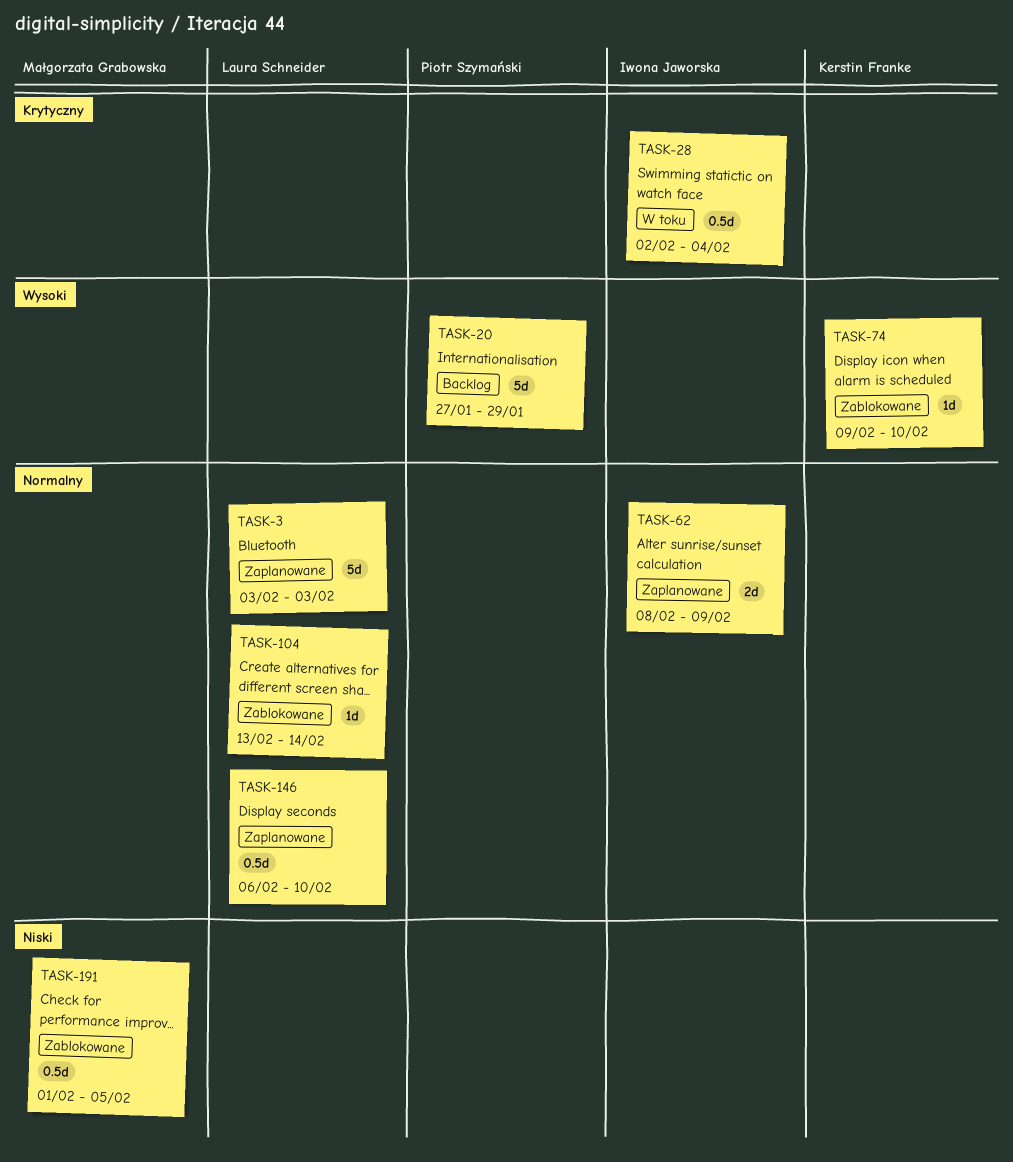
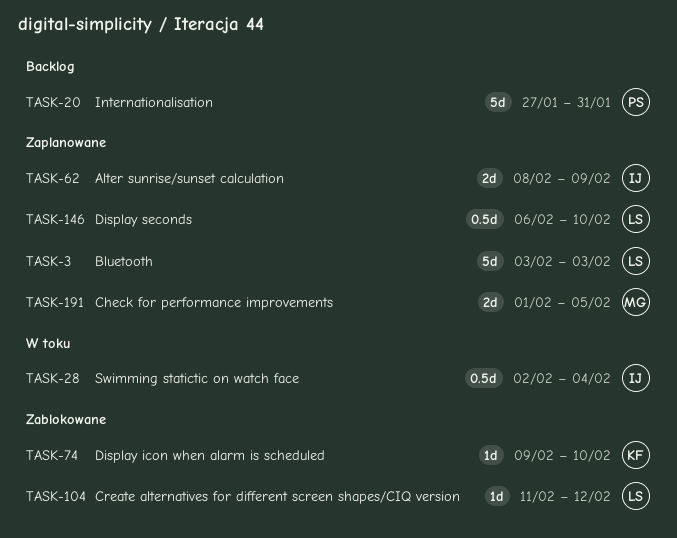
TASK-20, due: Jan 29 -> Jan 31
TASK-104, start: Feb 13 -> Feb 11
TASK-104, due: Feb 14 -> Feb 12
TASK-191, status: Zablokowane -> Zaplanowane
TASK-191, estimate: 0.5d -> 2d

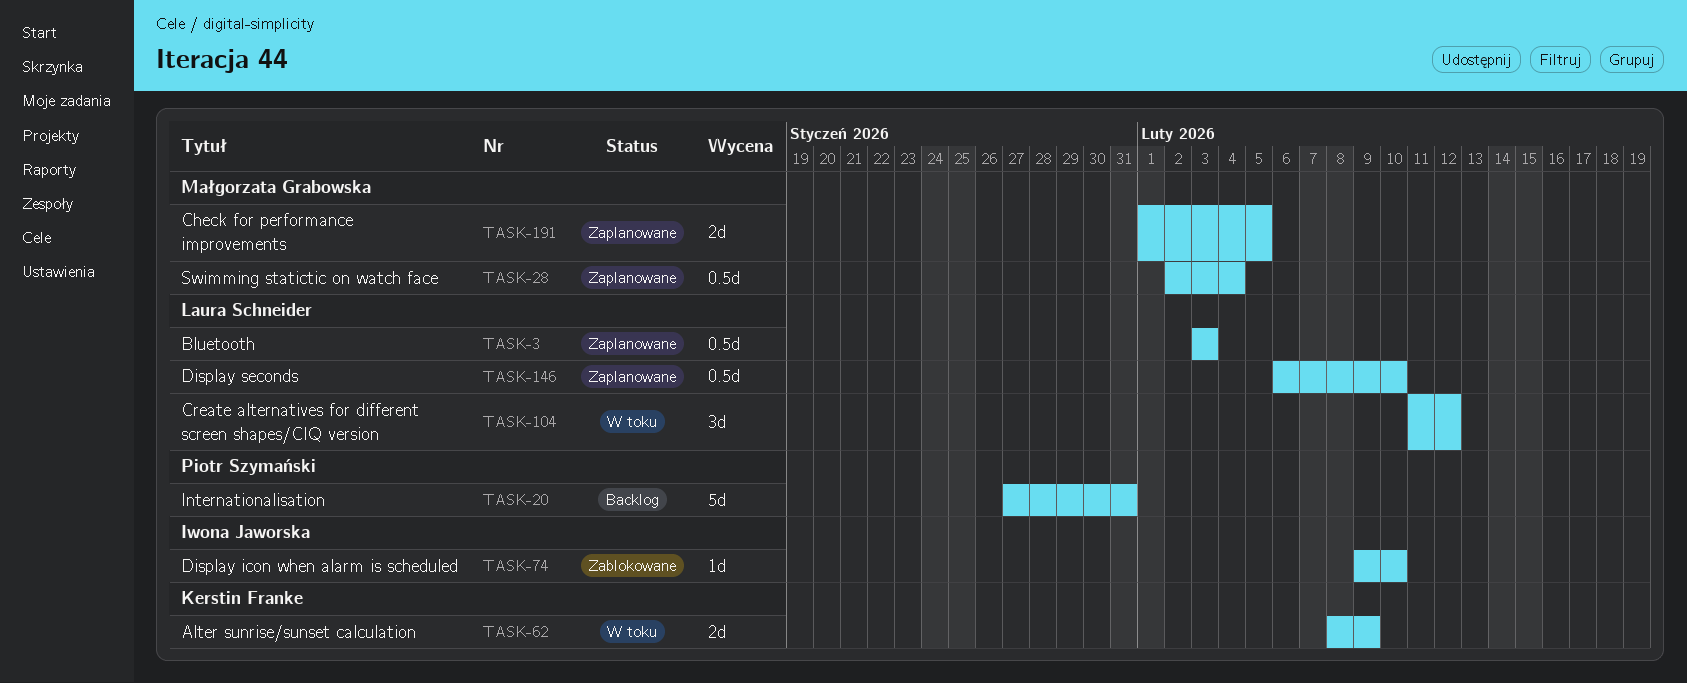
TASK-3, estimate: 5d -> 0.5d
TASK-28, status: W toku -> Zaplanowane
TASK-28, owner: Iwona Jaworska -> Małgorzata Grabowska
TASK-62, status: Zaplanowane -> W toku
TASK-62, owner: Iwona Jaworska -> Kerstin Franke
TASK-74, owner: Kerstin Franke -> Iwona Jaworska
TASK-104, status: Zablokowane -> W toku
TASK-104, estimate: 1d -> 3d

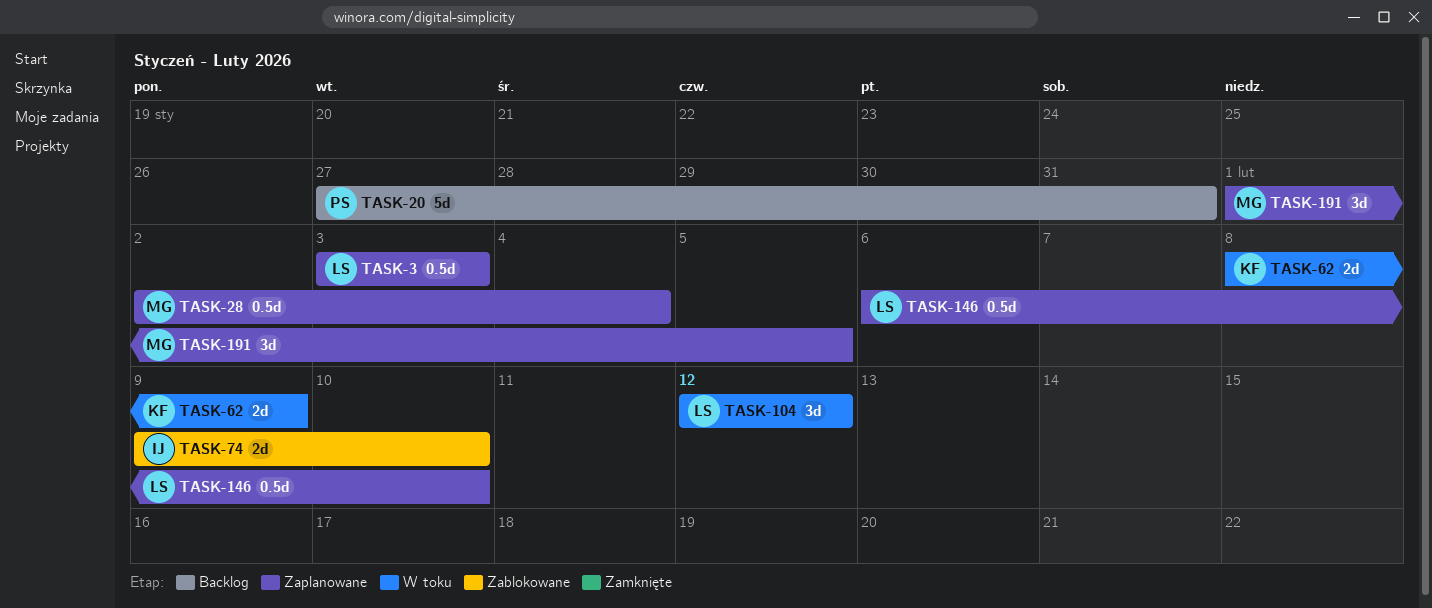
TASK-74, estimate: 1d -> 2d
TASK-104, start: Feb 11 -> Feb 12
TASK-191, estimate: 2d -> 3d

